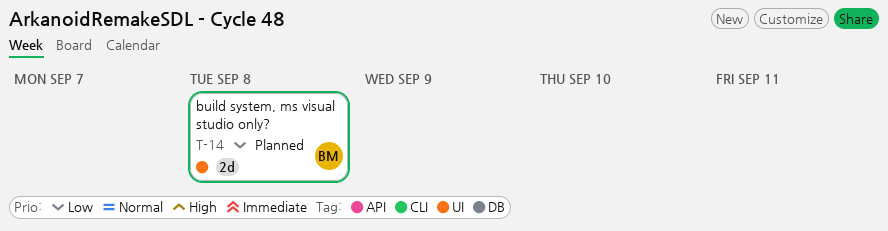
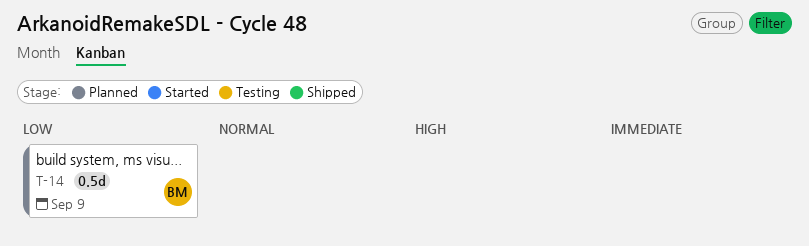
T-14, estimate: 2d -> 0.5d
T-14, due: Sep 8 -> Sep 9

